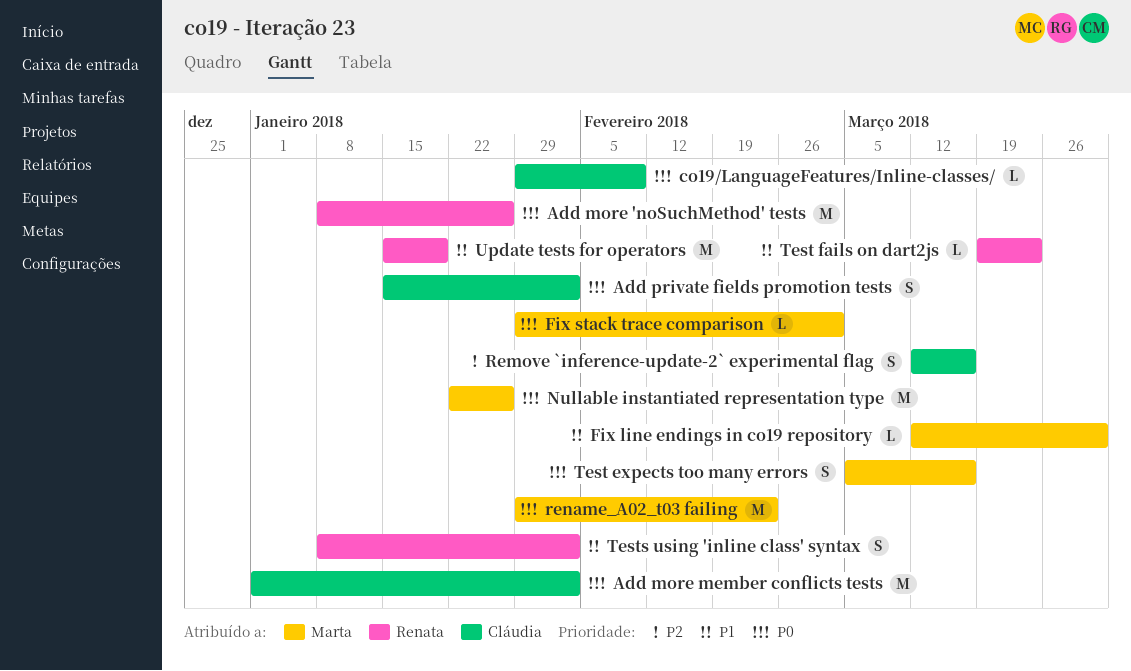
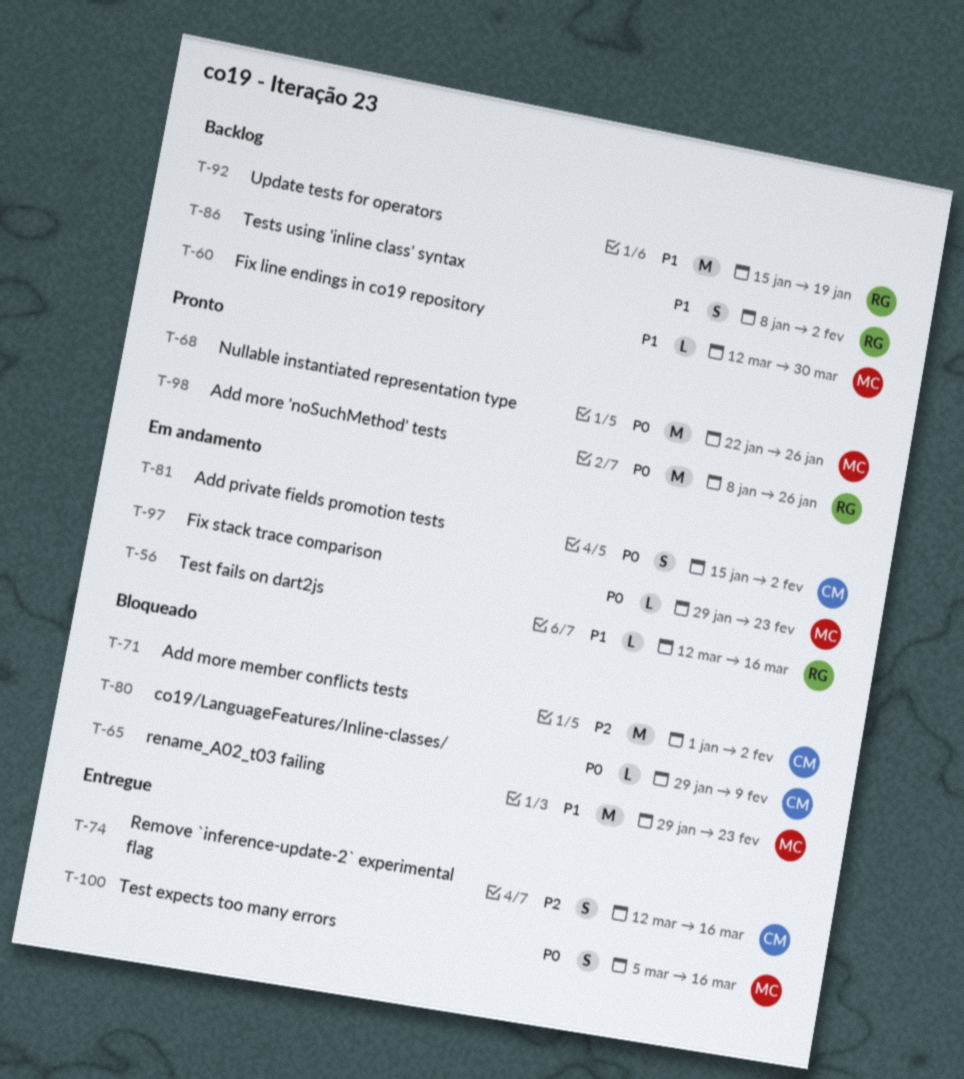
Add more member conflicts tests, priority: P0 -> P2
Fix stack trace comparison, due: Mar 2 -> Feb 23
rename_A02_t03 failing, priority: P0 -> P1
Test fails on dart2js, start: Mar 19 -> Mar 12
Test fails on dart2js, due: Mar 23 -> Mar 16

